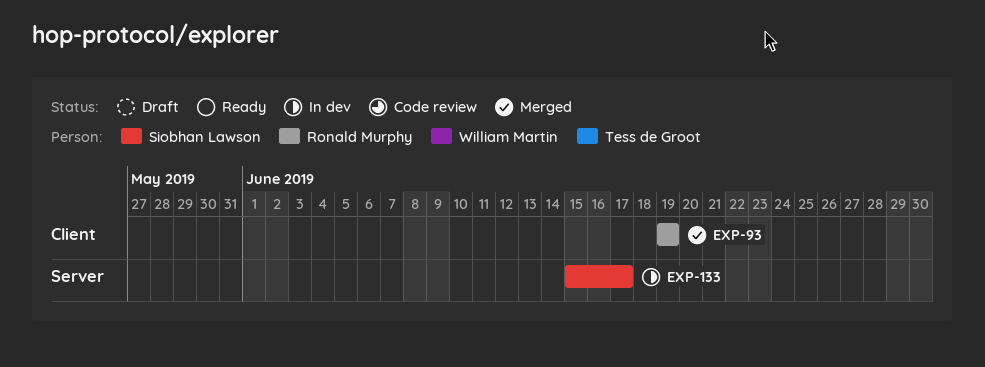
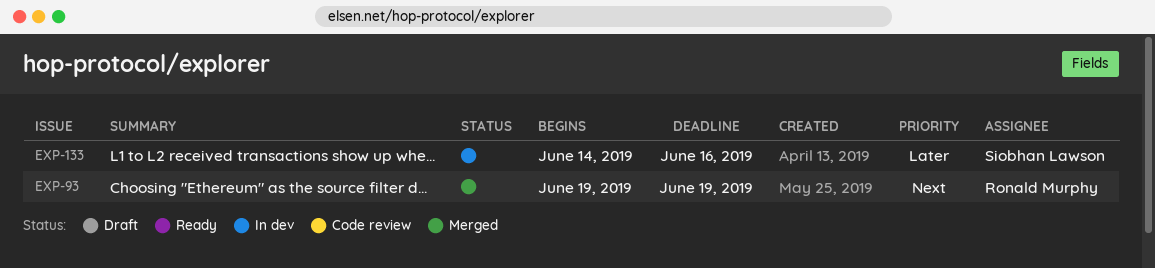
EXP-133, start: Jun 15 -> Jun 14
EXP-133, due: Jun 17 -> Jun 16

